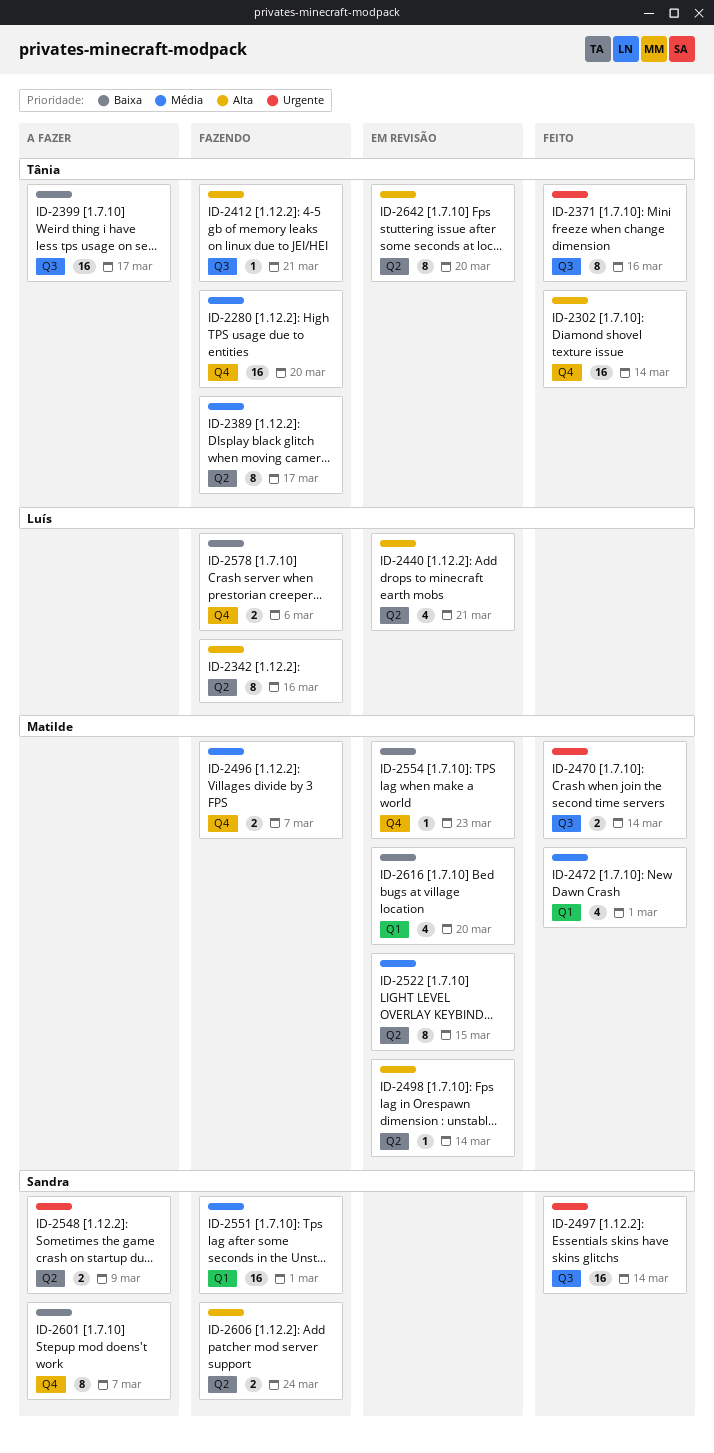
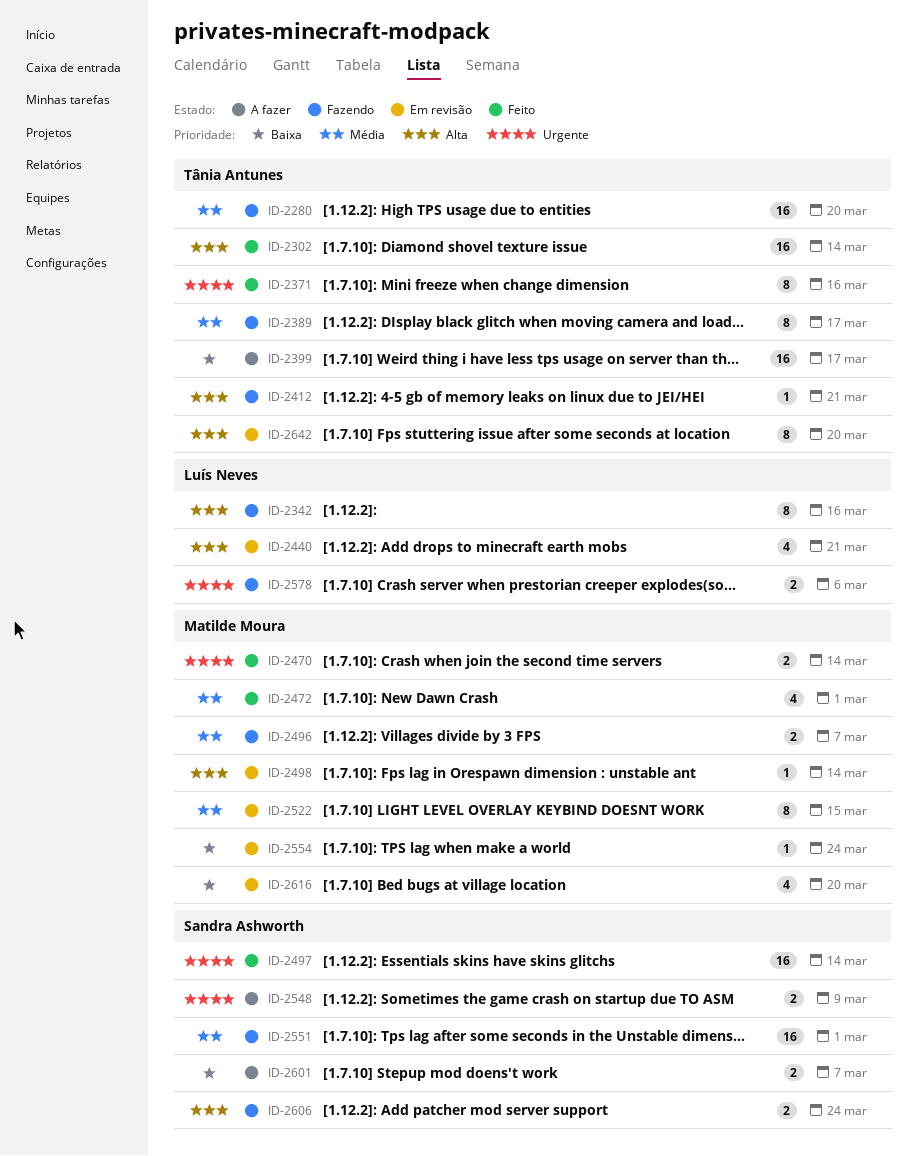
ID-2554, due: Mar 23 -> Mar 24
ID-2578, priority: Baixa -> Urgente
ID-2601, estimate: 8 -> 2

